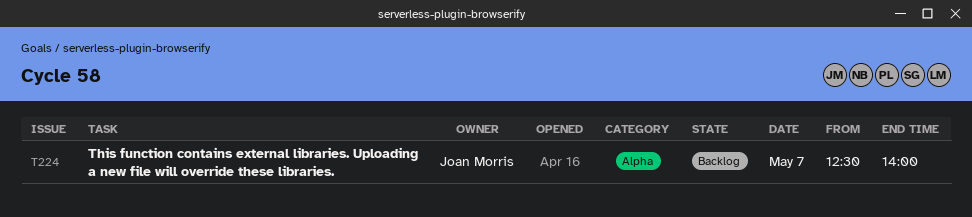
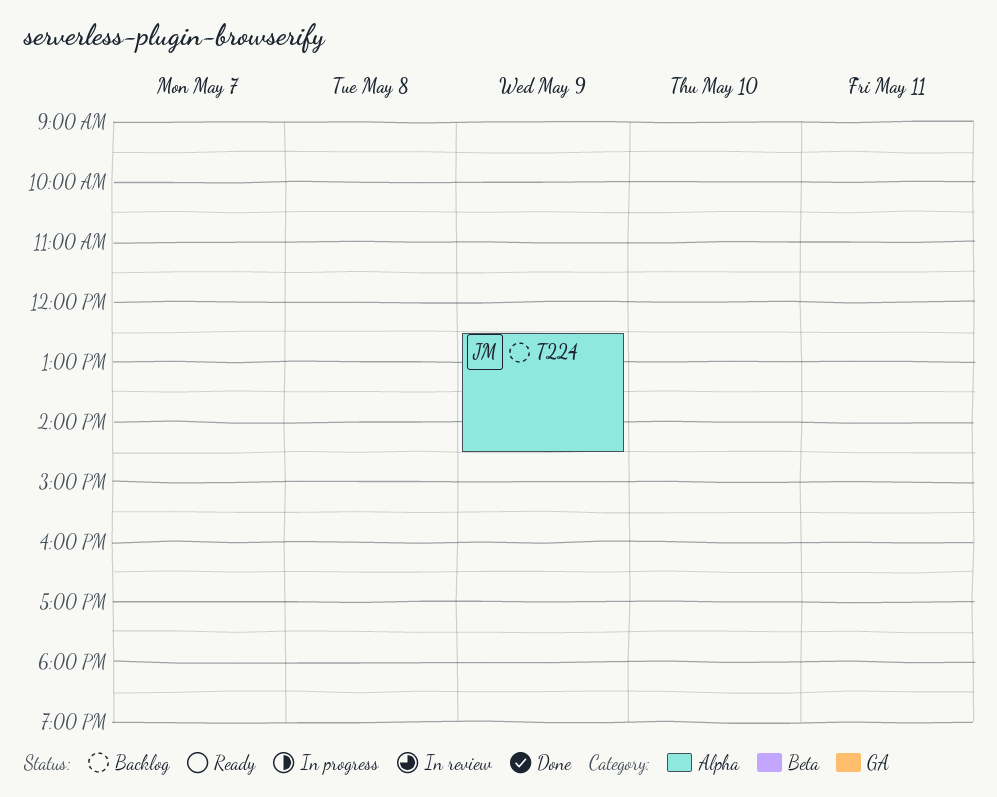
T224, day: May 7 -> May 9
T224, ends: 14:00 -> 14:30

